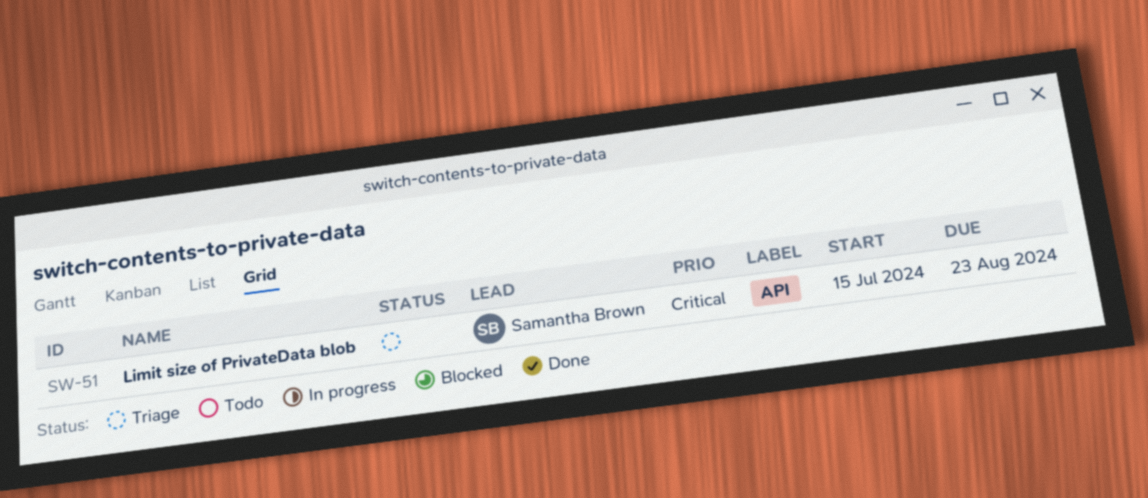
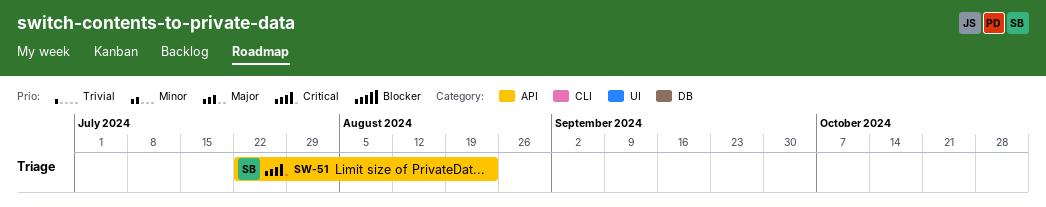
SW-51, start: Jul 15 -> Jul 22

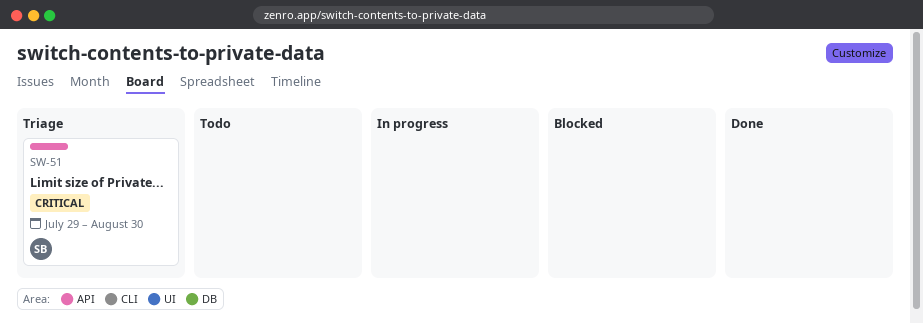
SW-51, start: Jul 22 -> Jul 29
SW-51, due: Aug 23 -> Aug 30

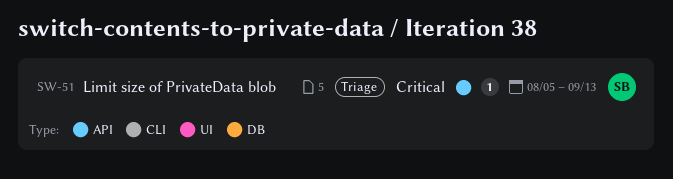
SW-51, start: Jul 29 -> Aug 5
SW-51, due: Aug 30 -> Sep 13

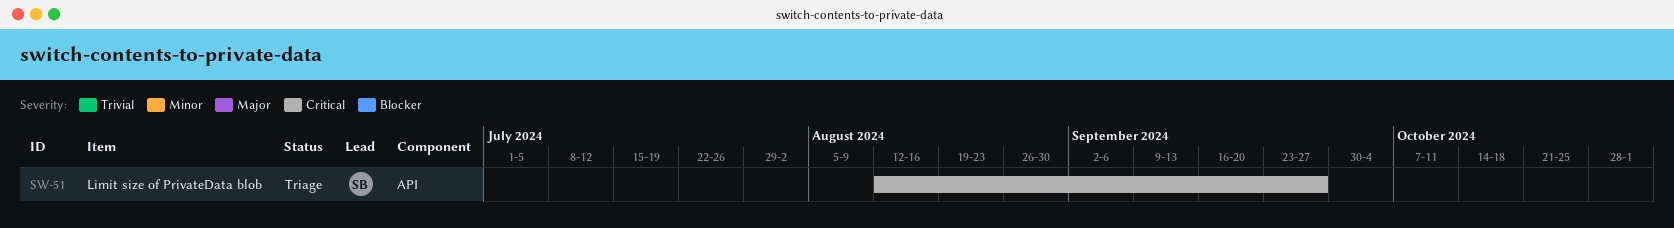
SW-51, start: Aug 5 -> Aug 12
SW-51, due: Sep 13 -> Sep 27

